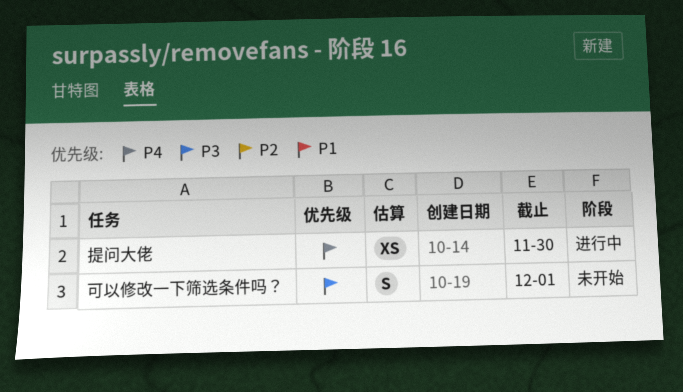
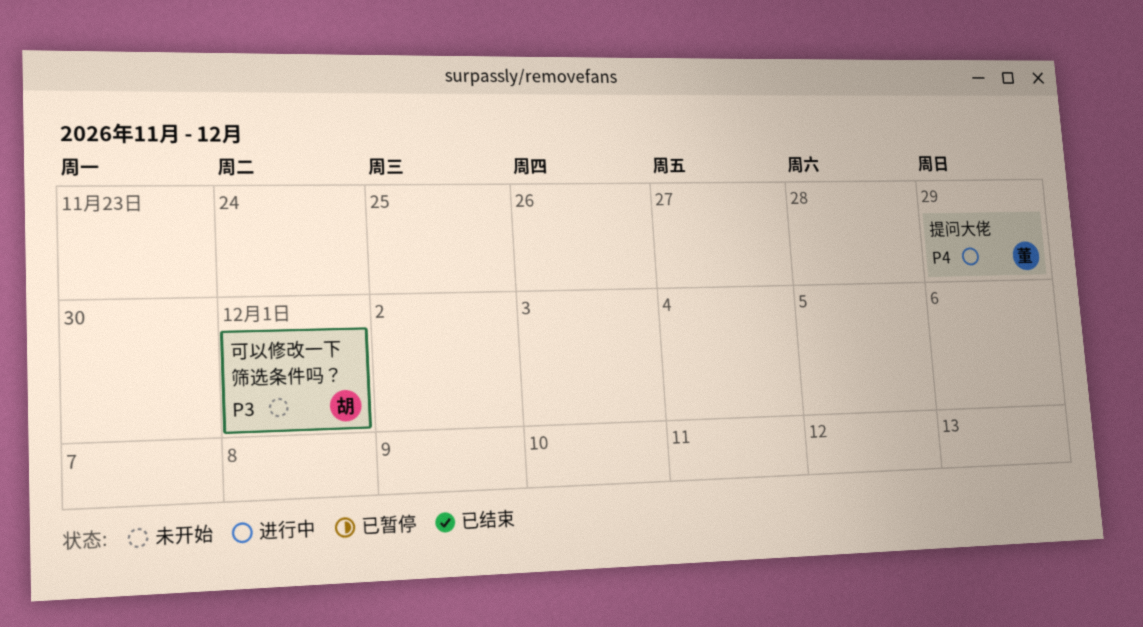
提问大佬, due: Nov 30 -> Nov 29

